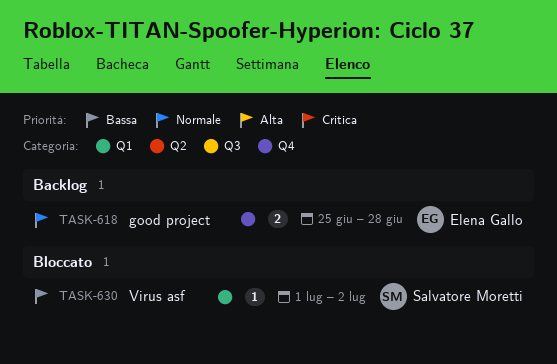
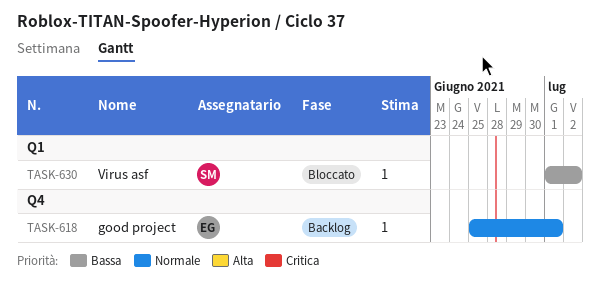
TASK-618, estimate: 2 -> 1
TASK-618, due: Jun 28 -> Jul 1

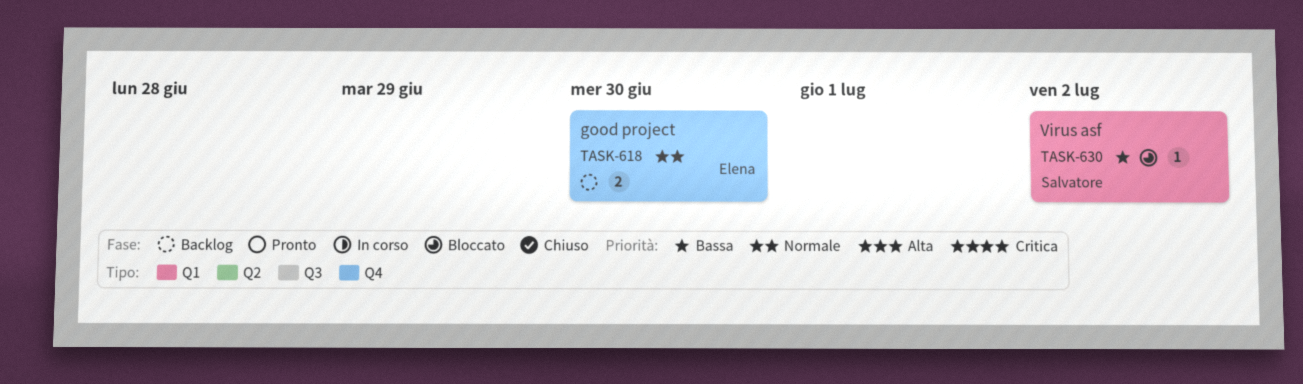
TASK-618, estimate: 1 -> 2
TASK-618, due: Jul 1 -> Jun 30

